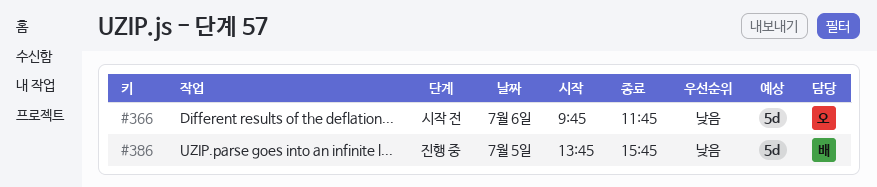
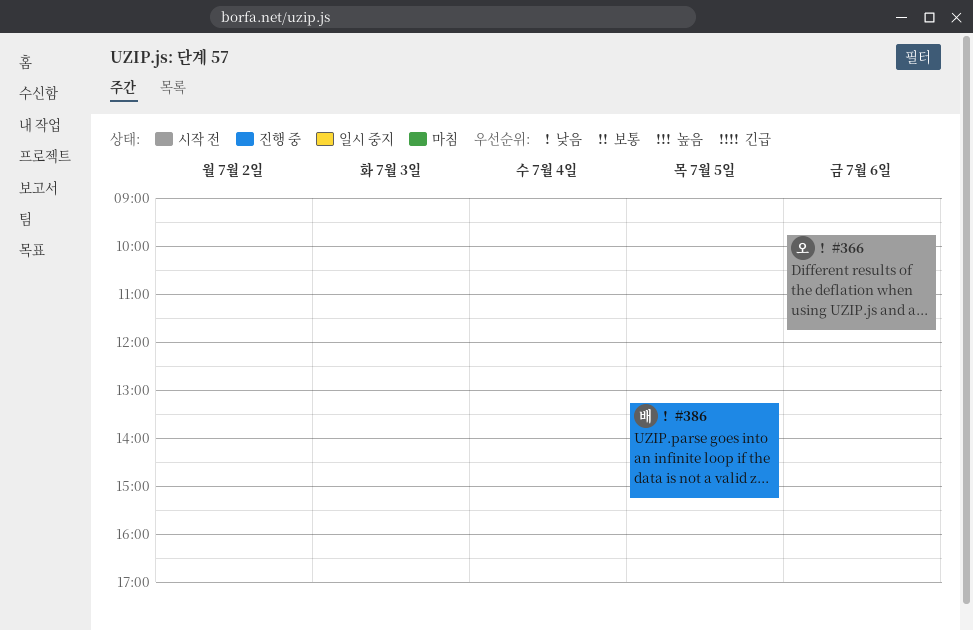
#386, begins: 13:45 -> 13:15
#386, ends: 15:45 -> 15:15

